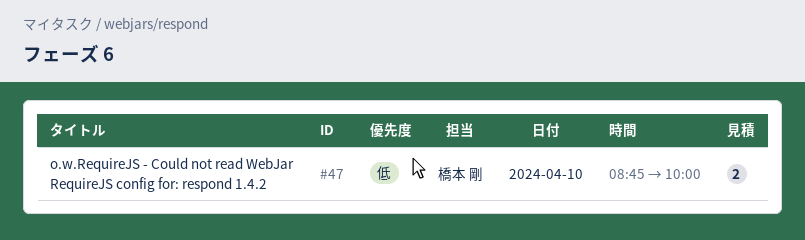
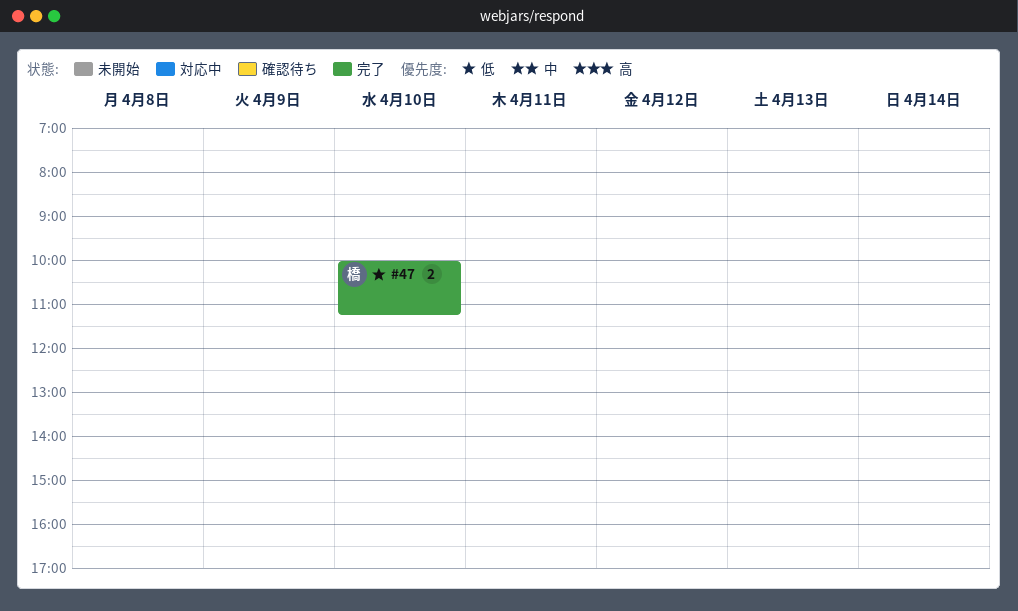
#47, begins: 08:45 -> 10:00
#47, ends: 10:00 -> 11:15

